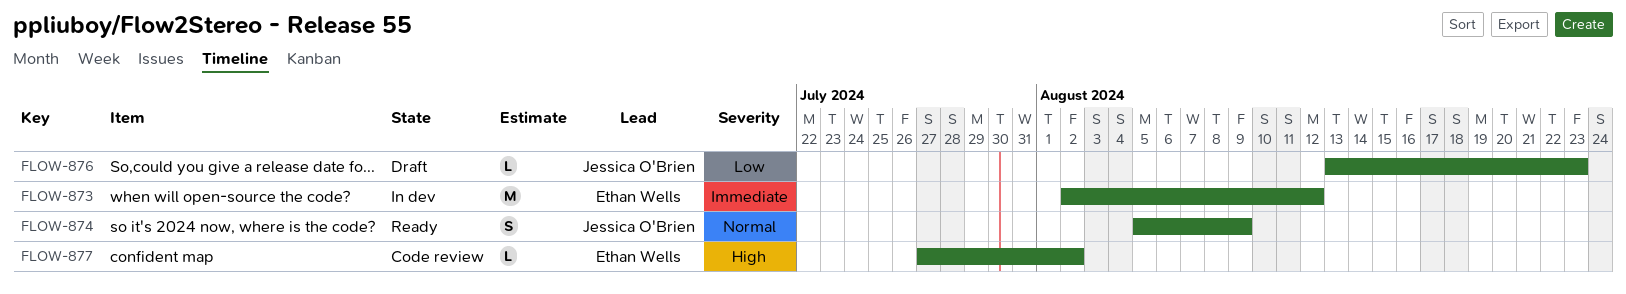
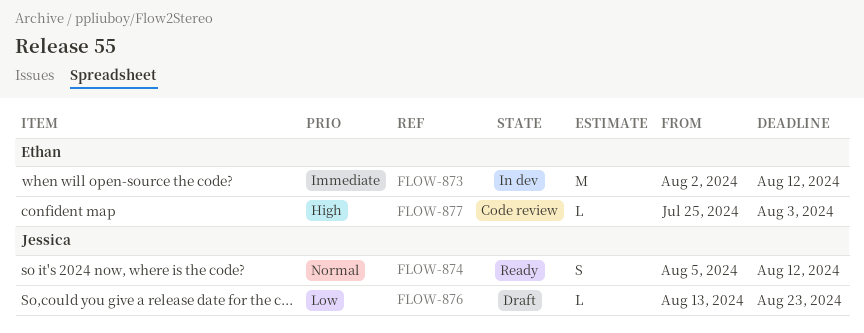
FLOW-874, due: Aug 9 -> Aug 12
FLOW-877, start: Jul 27 -> Jul 25
FLOW-877, due: Aug 2 -> Aug 3

